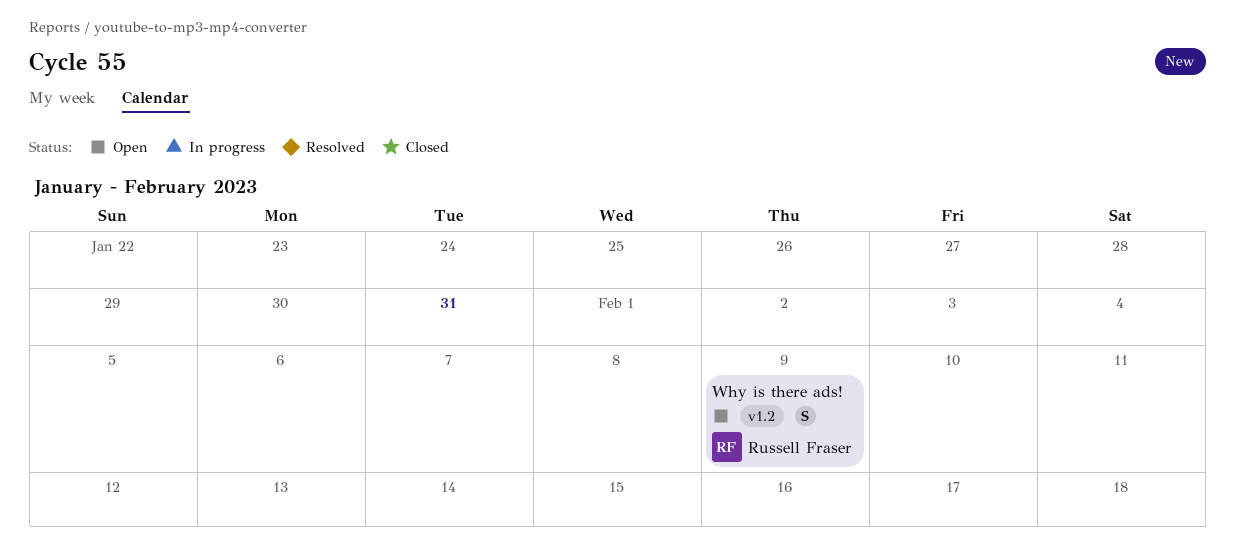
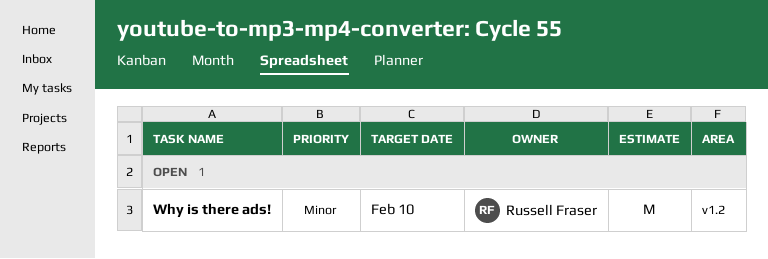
Why is there ads!, estimate: S -> M
Why is there ads!, due: Feb 9 -> Feb 10

